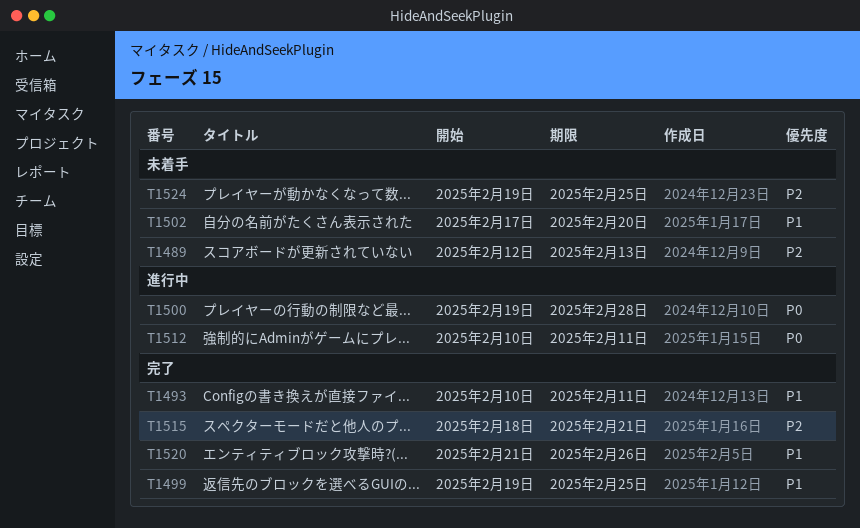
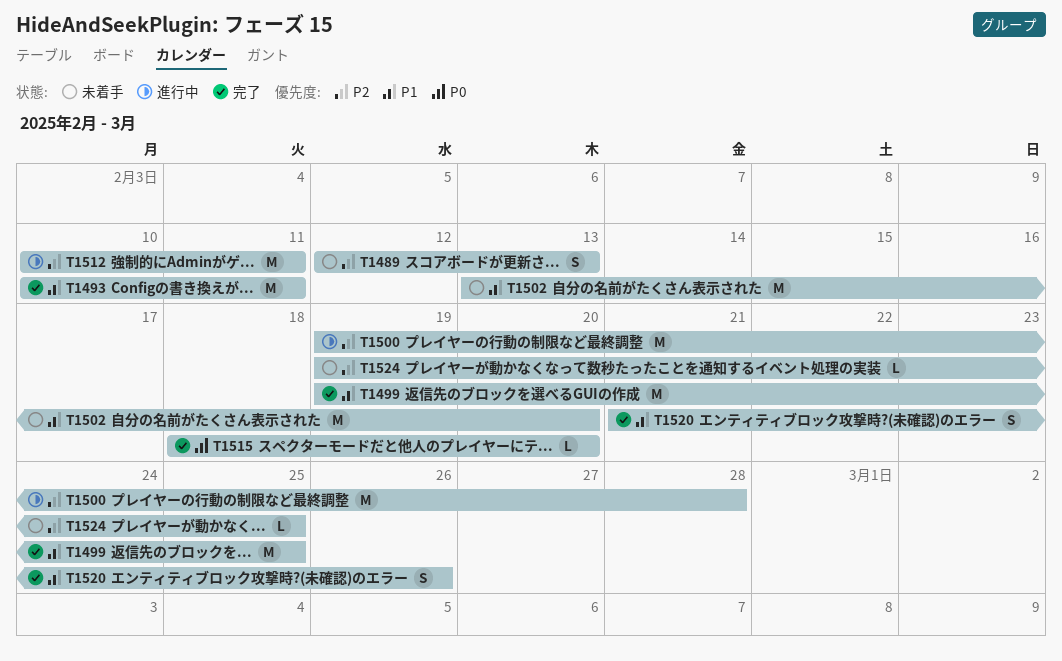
T1500, priority: P0 -> P2
T1502, start: Feb 17 -> Feb 13
T1512, priority: P0 -> P2
T1515, priority: P2 -> P0
T1515, due: Feb 21 -> Feb 20

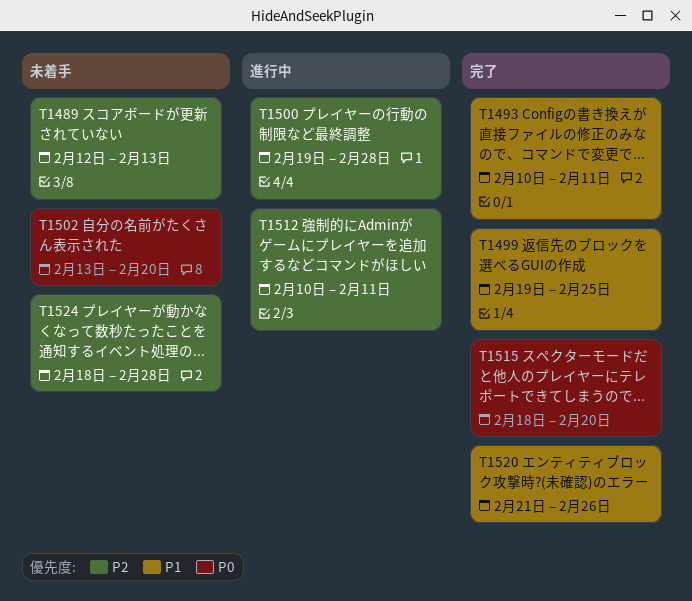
T1502, priority: P1 -> P0
T1524, start: Feb 19 -> Feb 18
T1524, due: Feb 25 -> Feb 28

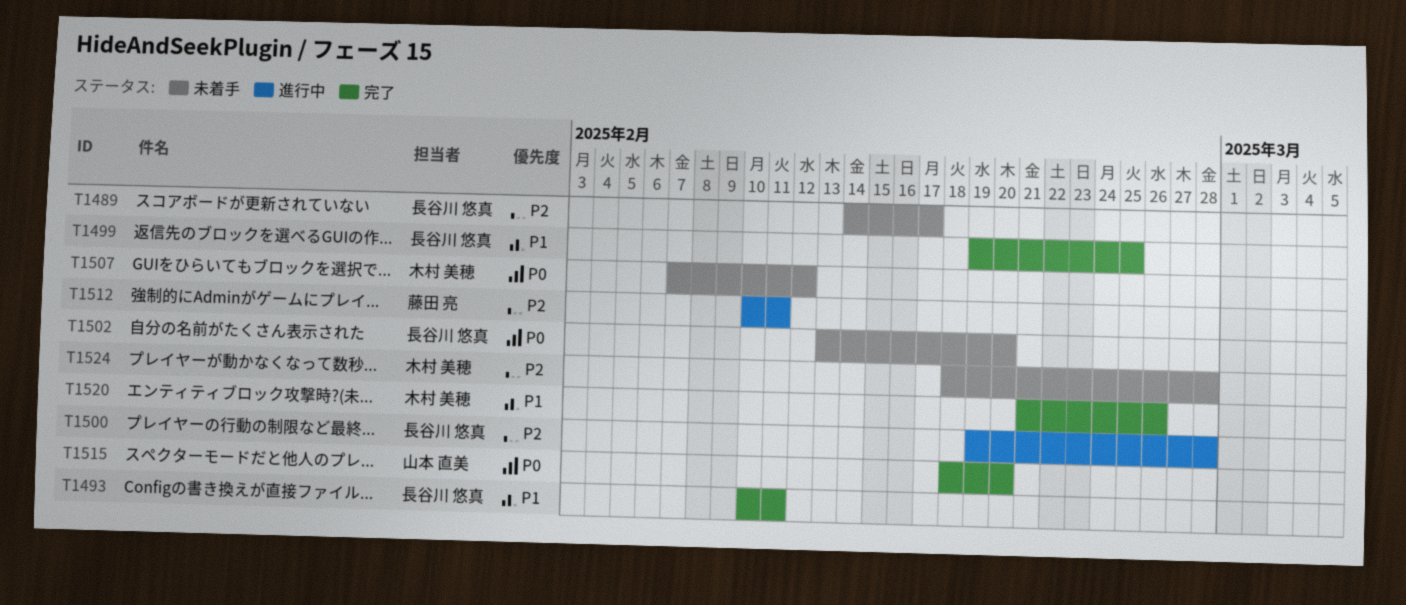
T1489, start: Feb 12 -> Feb 14
T1489, due: Feb 13 -> Feb 17
T1507: none -> present

